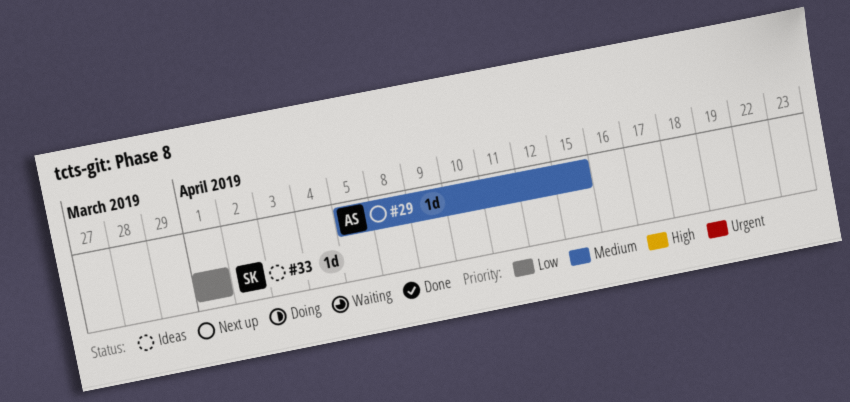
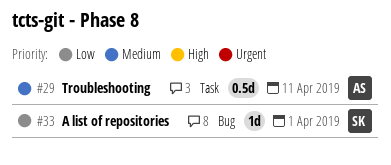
#29, estimate: 1d -> 0.5d
#29, due: Apr 15 -> Apr 11

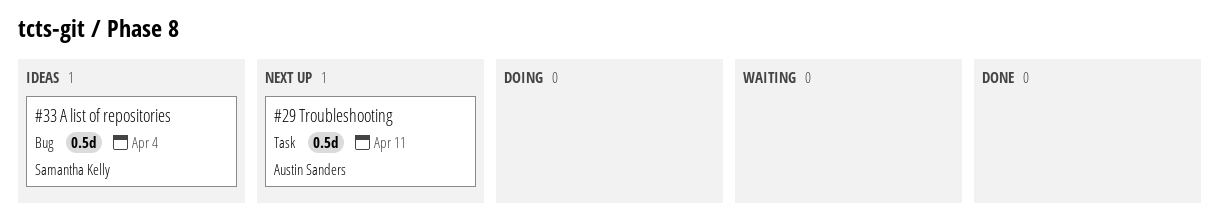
#33, estimate: 1d -> 0.5d
#33, due: Apr 1 -> Apr 4

